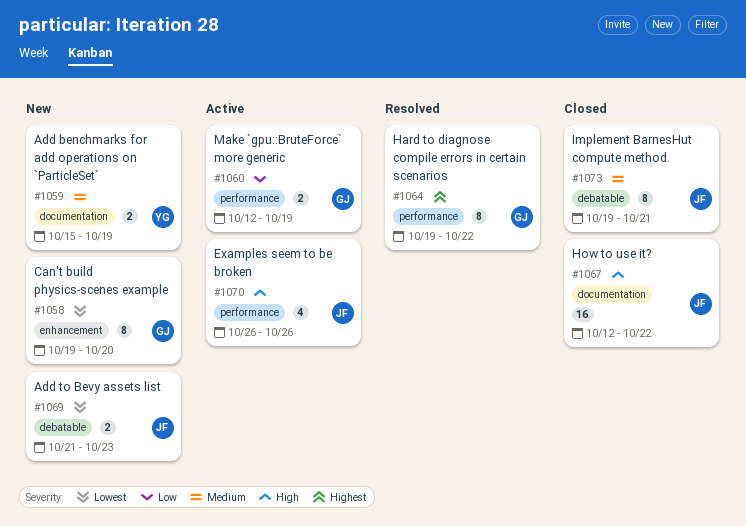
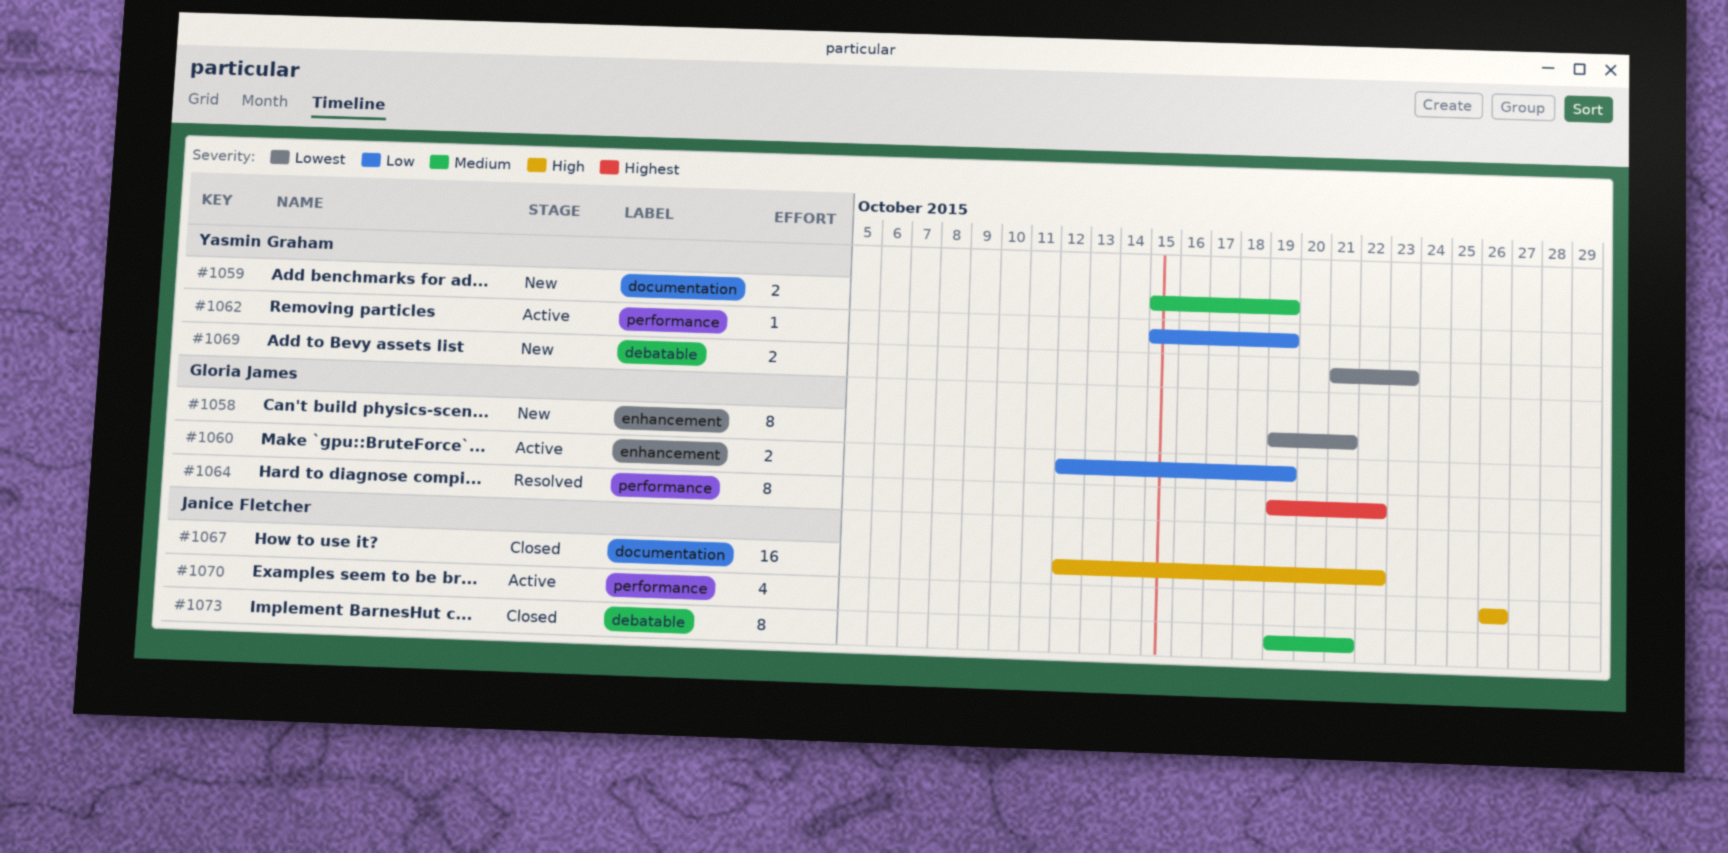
#1058, due: Oct 20 -> Oct 21
#1060, label: performance -> enhancement
#1062: none -> present
#1069, owner: Janice Fletcher -> Yasmin Graham

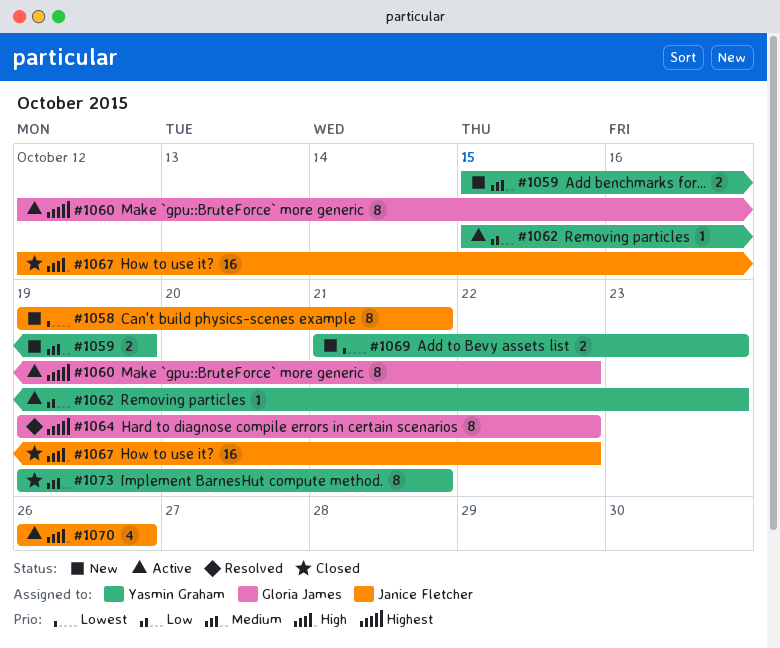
#1058, owner: Gloria James -> Janice Fletcher
#1060, priority: Low -> Highest
#1060, estimate: 2 -> 8
#1060, due: Oct 19 -> Oct 22
#1062, due: Oct 19 -> Oct 23
#1073, owner: Janice Fletcher -> Yasmin Graham

